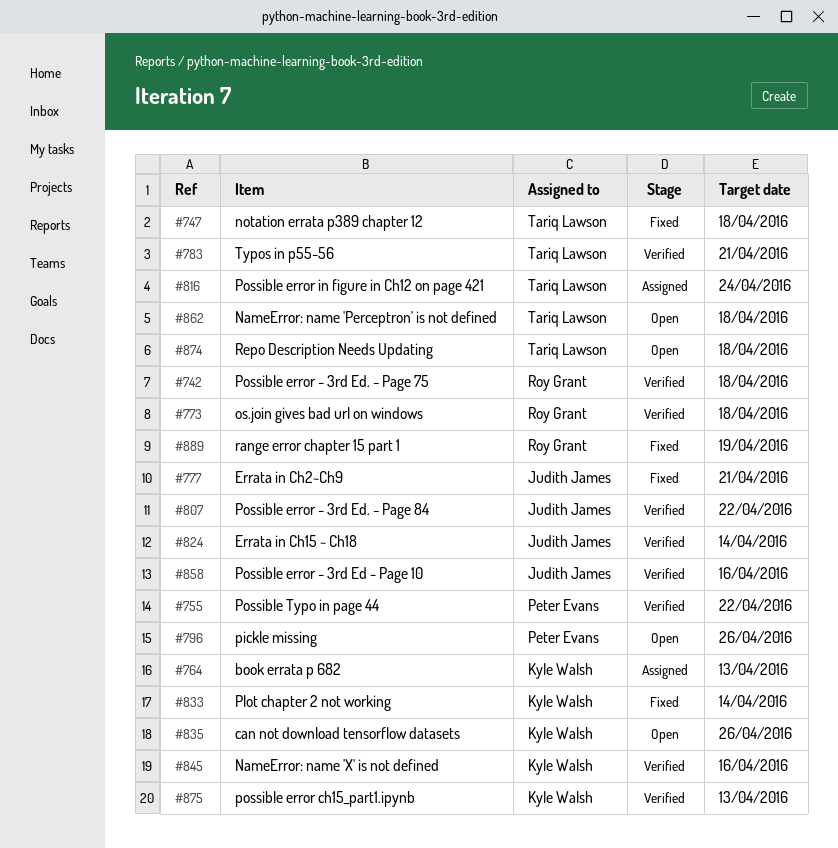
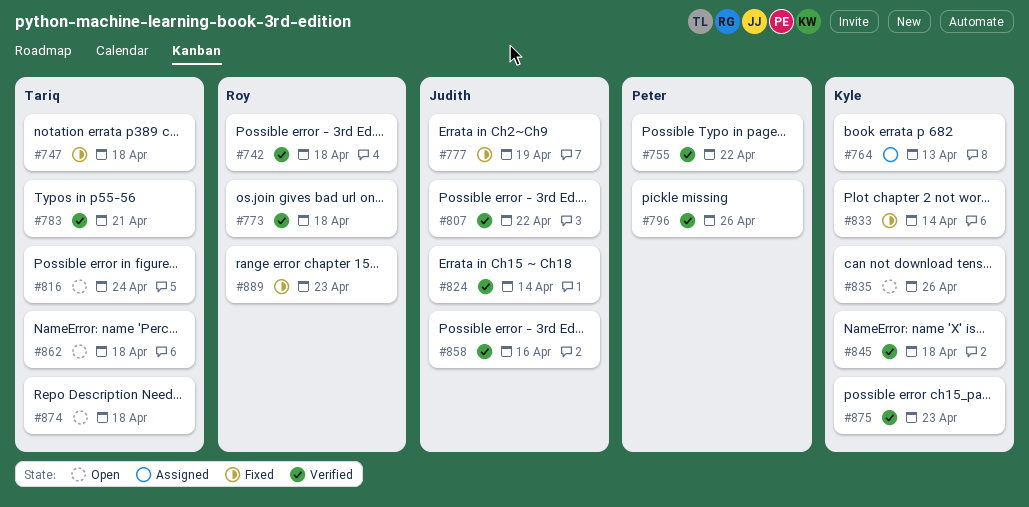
#777, due: Apr 21 -> Apr 19
#796, status: Open -> Verified
#816, status: Assigned -> Open
#845, due: Apr 16 -> Apr 18
#875, due: Apr 13 -> Apr 23
#889, due: Apr 19 -> Apr 23

